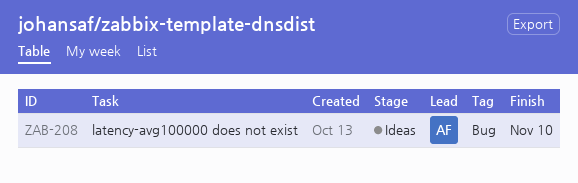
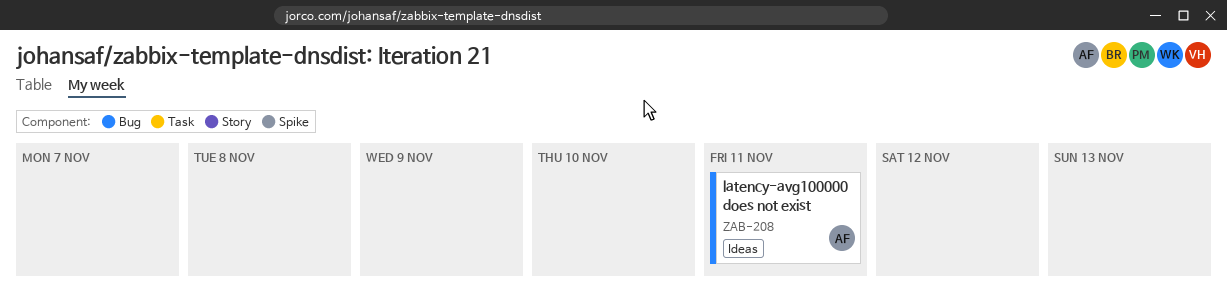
ZAB-208, due: Nov 10 -> Nov 11

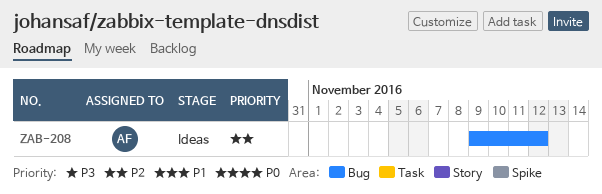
ZAB-208, due: Nov 11 -> Nov 12

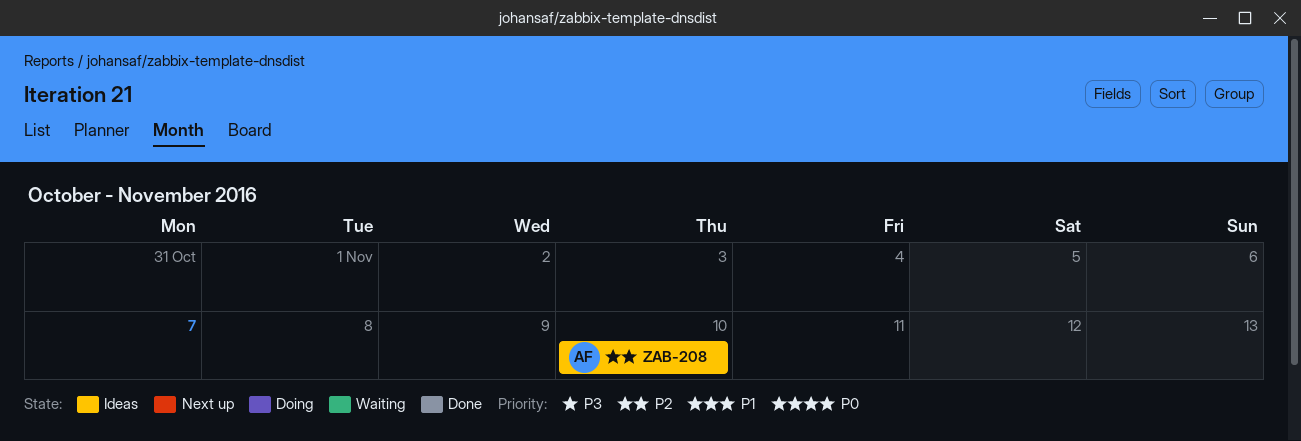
ZAB-208, start: Nov 9 -> Nov 10
ZAB-208, due: Nov 12 -> Nov 10

